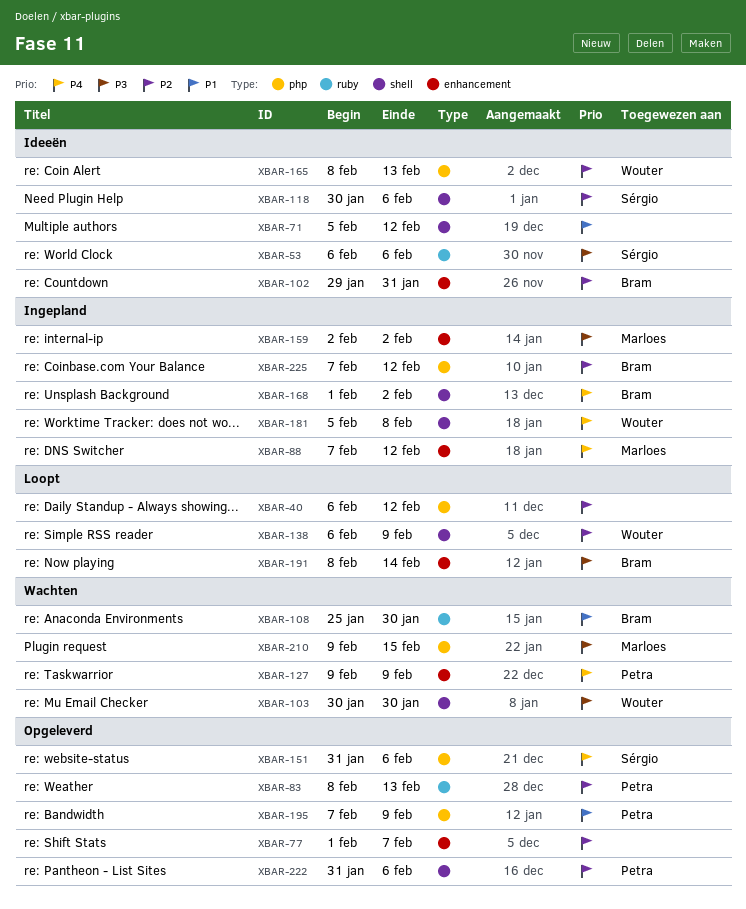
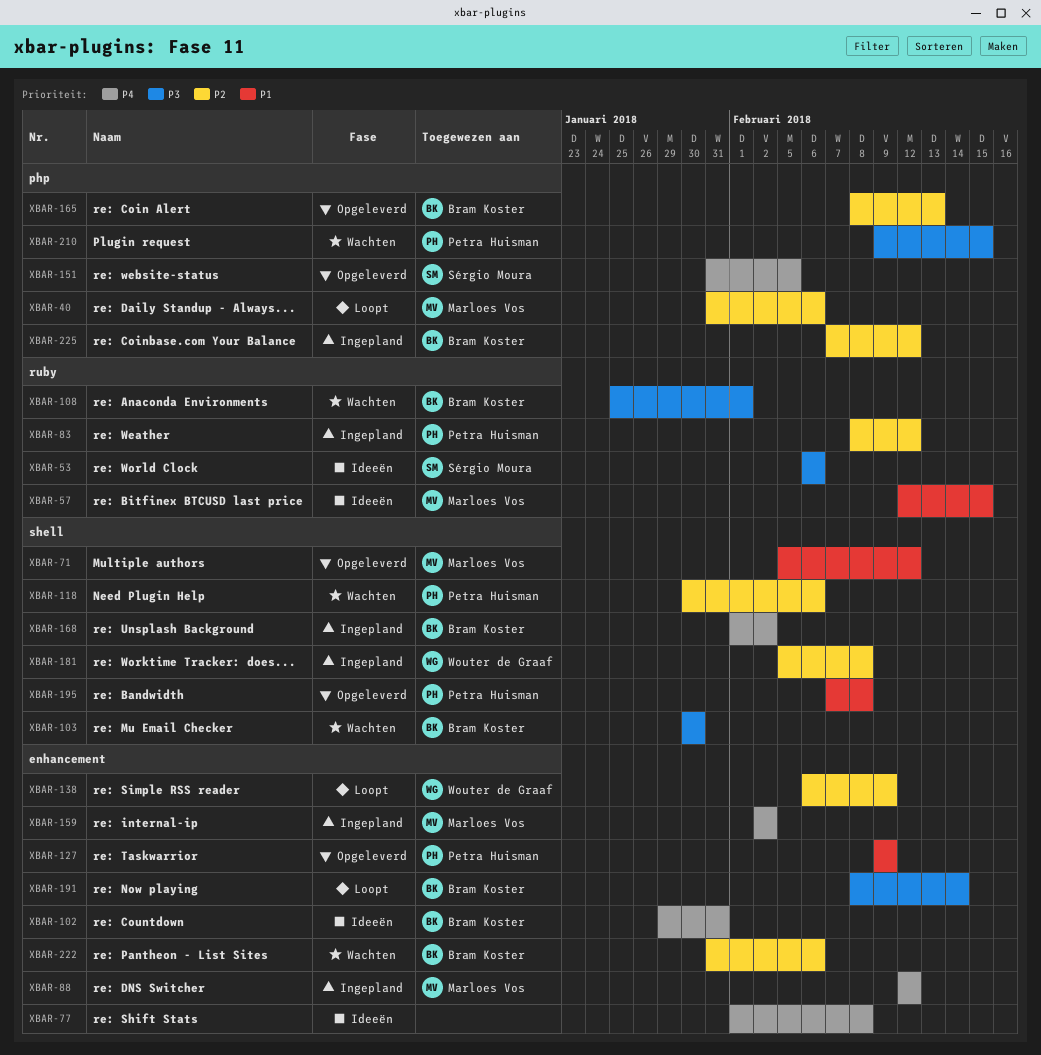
XBAR-40, owner: none -> Marloes Vos
XBAR-40, start: Feb 6 -> Jan 31
XBAR-40, due: Feb 12 -> Feb 6
XBAR-57: none -> present
XBAR-71, status: Ideeën -> Opgeleverd
XBAR-71, owner: none -> Marloes Vos
XBAR-77, status: Opgeleverd -> Ideeën
XBAR-77, priority: P2 -> P4
XBAR-77, due: Feb 7 -> Feb 8
XBAR-83, status: Opgeleverd -> Ingepland
XBAR-83, due: Feb 13 -> Feb 12
XBAR-88, start: Feb 7 -> Feb 12
XBAR-102, priority: P2 -> P4
XBAR-103, owner: Wouter de Graaf -> Bram Koster
XBAR-108, priority: P1 -> P3
XBAR-108, due: Jan 30 -> Feb 1
XBAR-118, status: Ideeën -> Wachten
XBAR-118, owner: Sérgio Moura -> Petra Huisman
XBAR-127, status: Wachten -> Opgeleverd
XBAR-127, priority: P4 -> P1
XBAR-138, label: shell -> enhancement
XBAR-151, due: Feb 6 -> Feb 5
XBAR-159, priority: P3 -> P4
XBAR-165, status: Ideeën -> Opgeleverd
XBAR-165, owner: Wouter de Graaf -> Bram Koster
XBAR-181, priority: P4 -> P2
XBAR-195, label: php -> shell
XBAR-195, due: Feb 9 -> Feb 8
XBAR-210, owner: Marloes Vos -> Petra Huisman
XBAR-222, status: Opgeleverd -> Wachten
XBAR-222, owner: Petra Huisman -> Bram Koster
XBAR-222, label: shell -> enhancement

